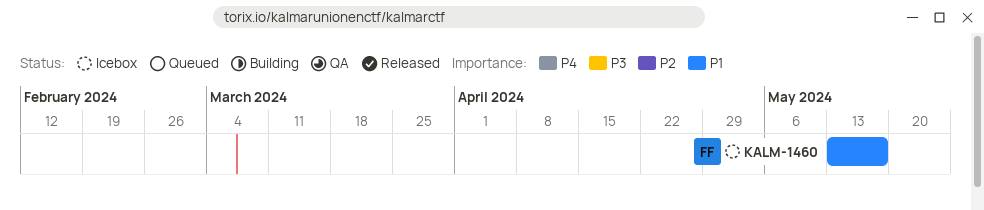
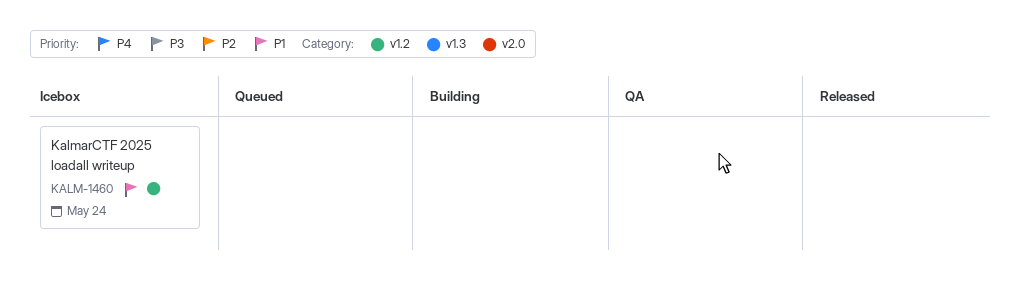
KALM-1460, due: May 17 -> May 24

